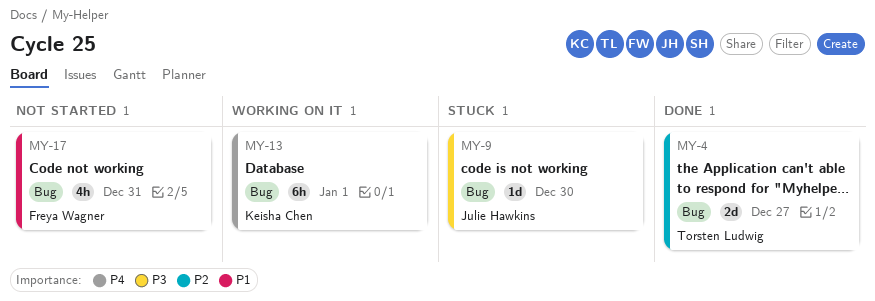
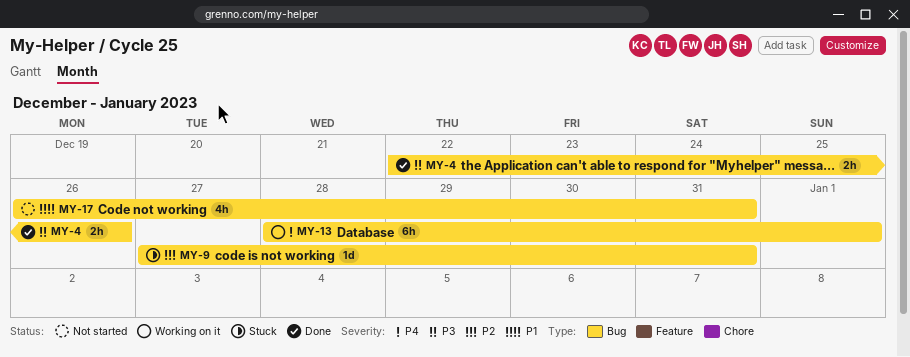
MY-4, priority: P2 -> P3
MY-4, estimate: 2d -> 2h
MY-4, due: Dec 27 -> Dec 26
MY-9, priority: P3 -> P2
MY-9, due: Dec 30 -> Dec 31

